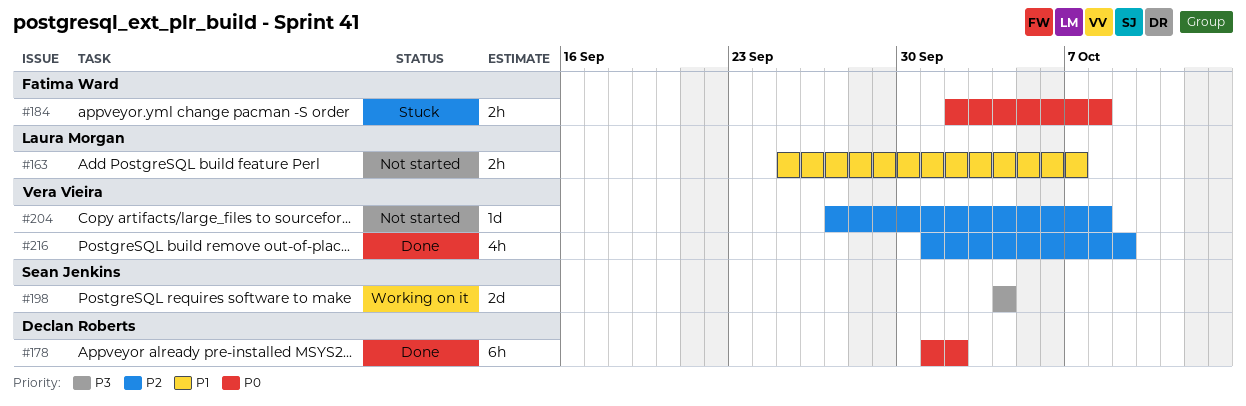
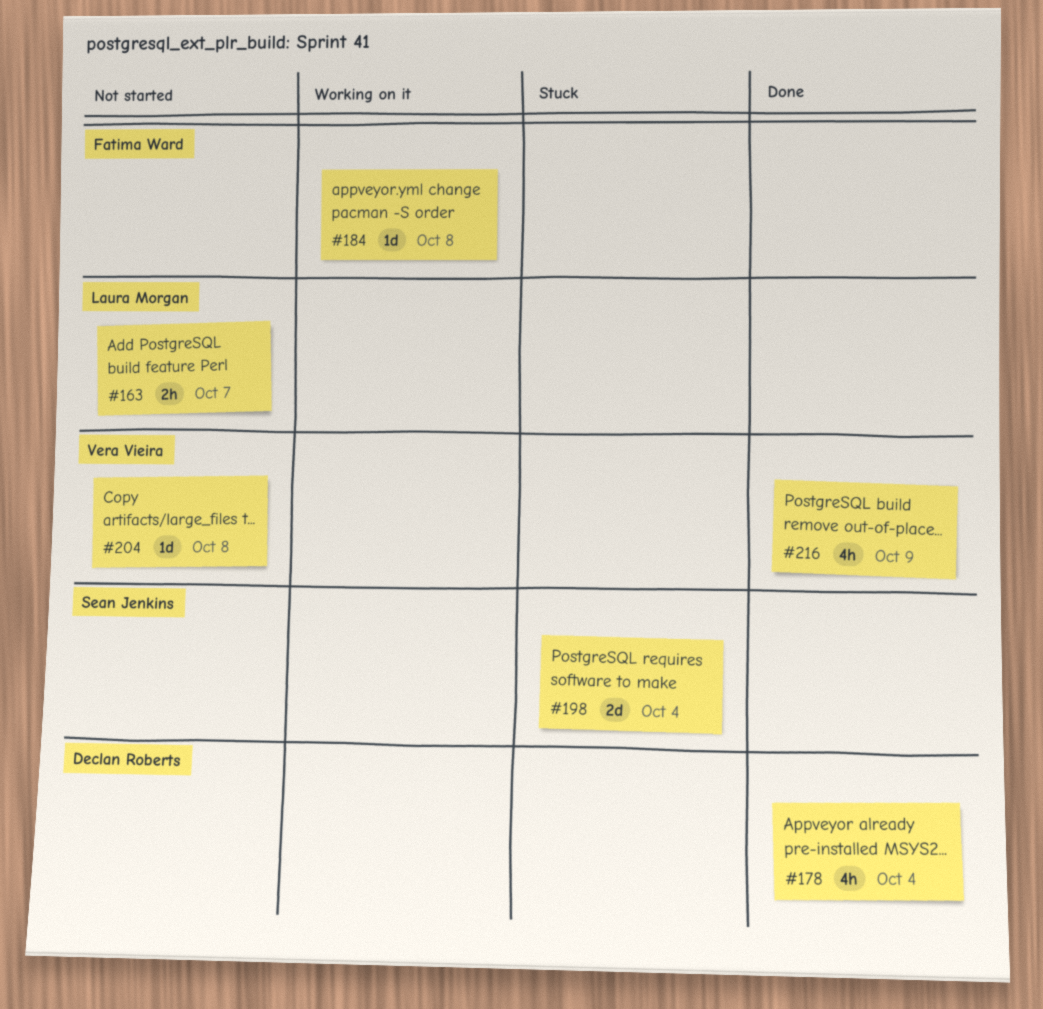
#178, estimate: 6h -> 4h
#178, due: Oct 2 -> Oct 4
#184, status: Stuck -> Working on it
#184, estimate: 2h -> 1d
#198, status: Working on it -> Stuck

